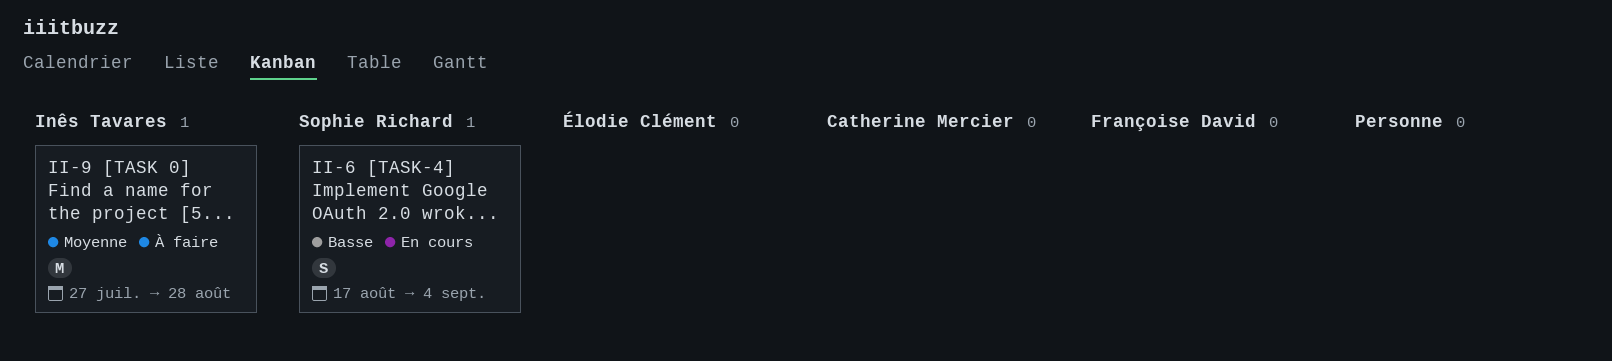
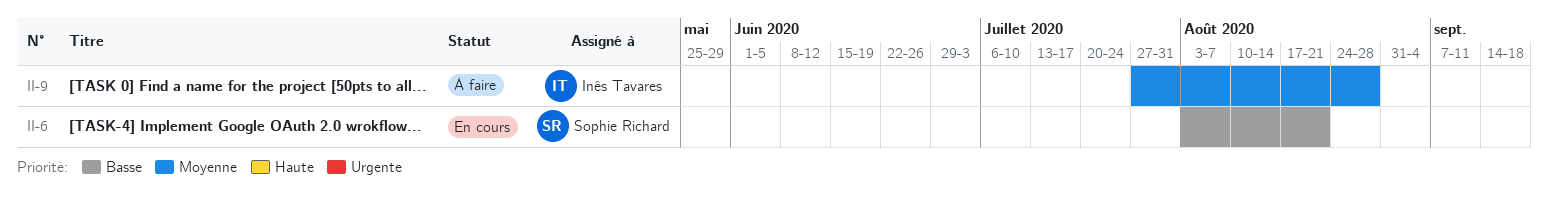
II-6, start: Aug 17 -> Aug 3
II-6, due: Sep 4 -> Aug 21

